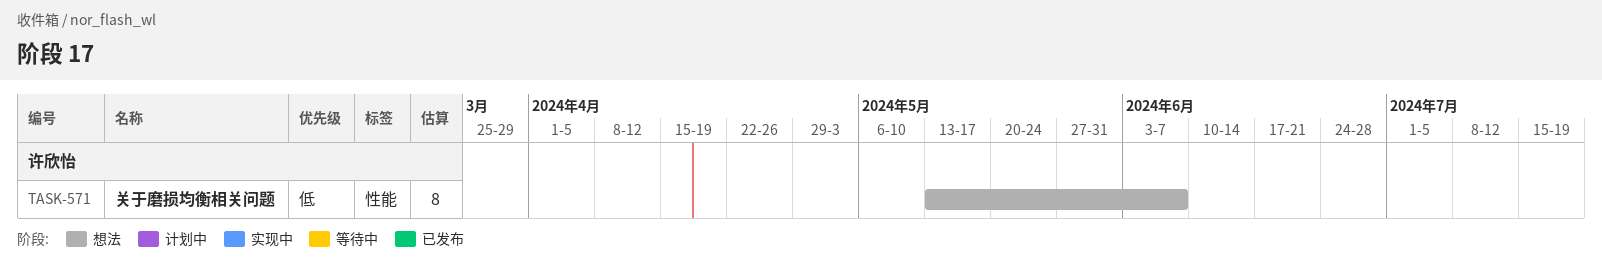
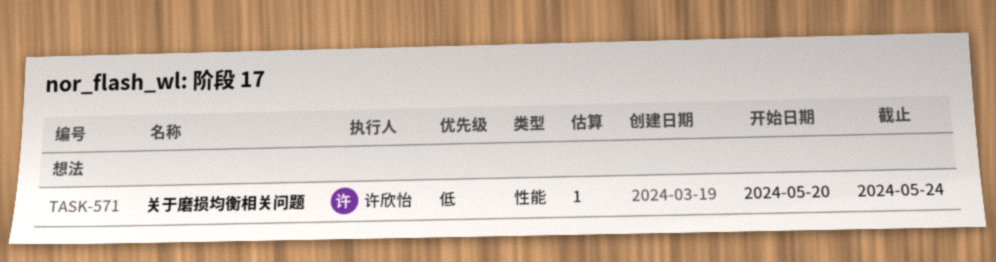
TASK-571, estimate: 8 -> 1
TASK-571, start: May 13 -> May 20
TASK-571, due: Jun 7 -> May 24

